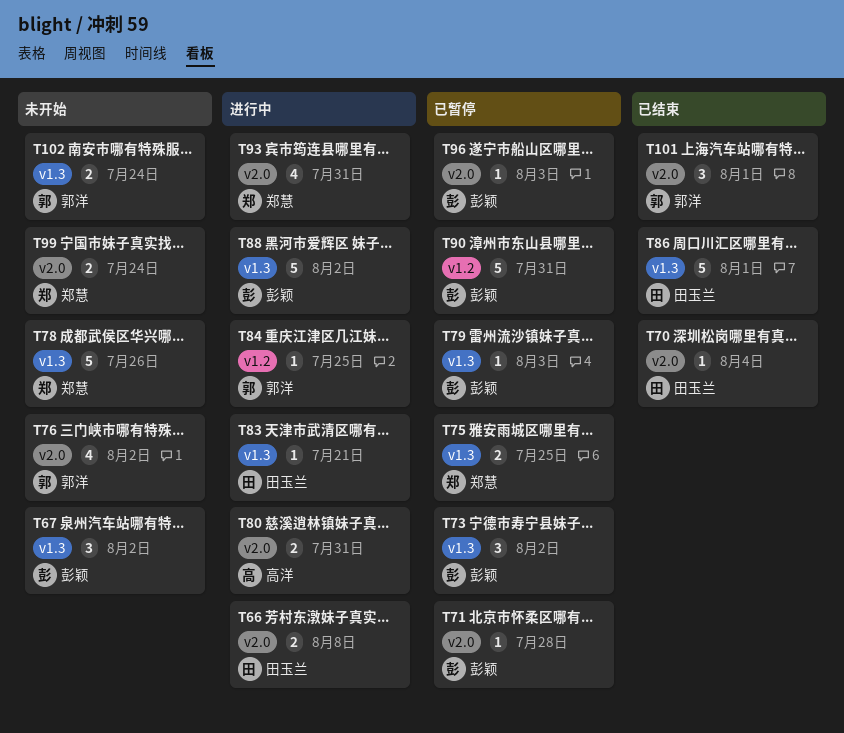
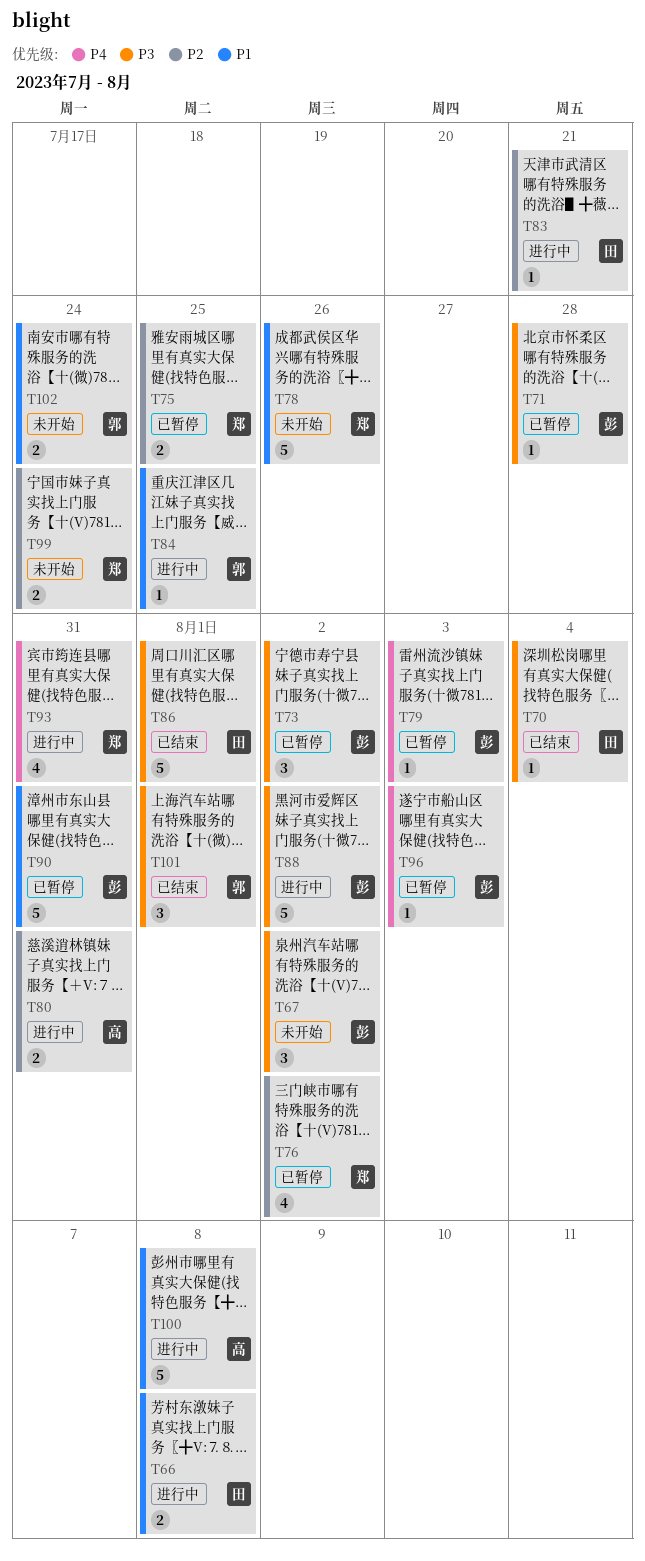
T76, status: 未开始 -> 已暂停
T76, owner: 郭洋 -> 郑慧
T100: none -> present

